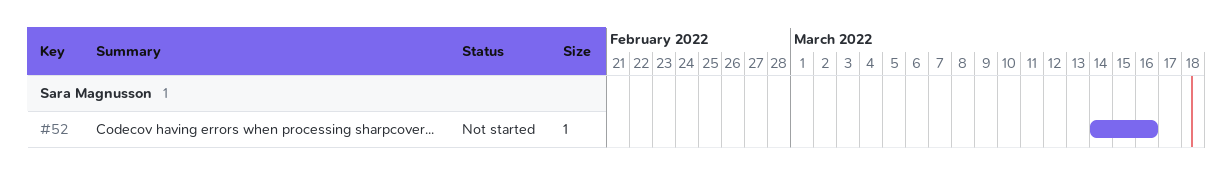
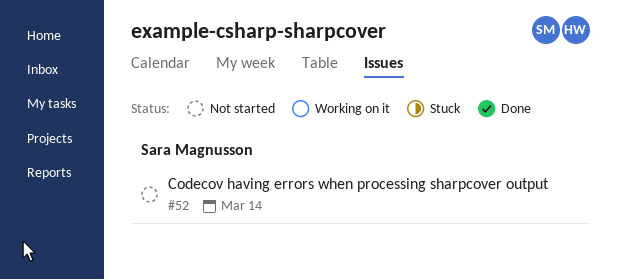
#52, due: Mar 16 -> Mar 14

